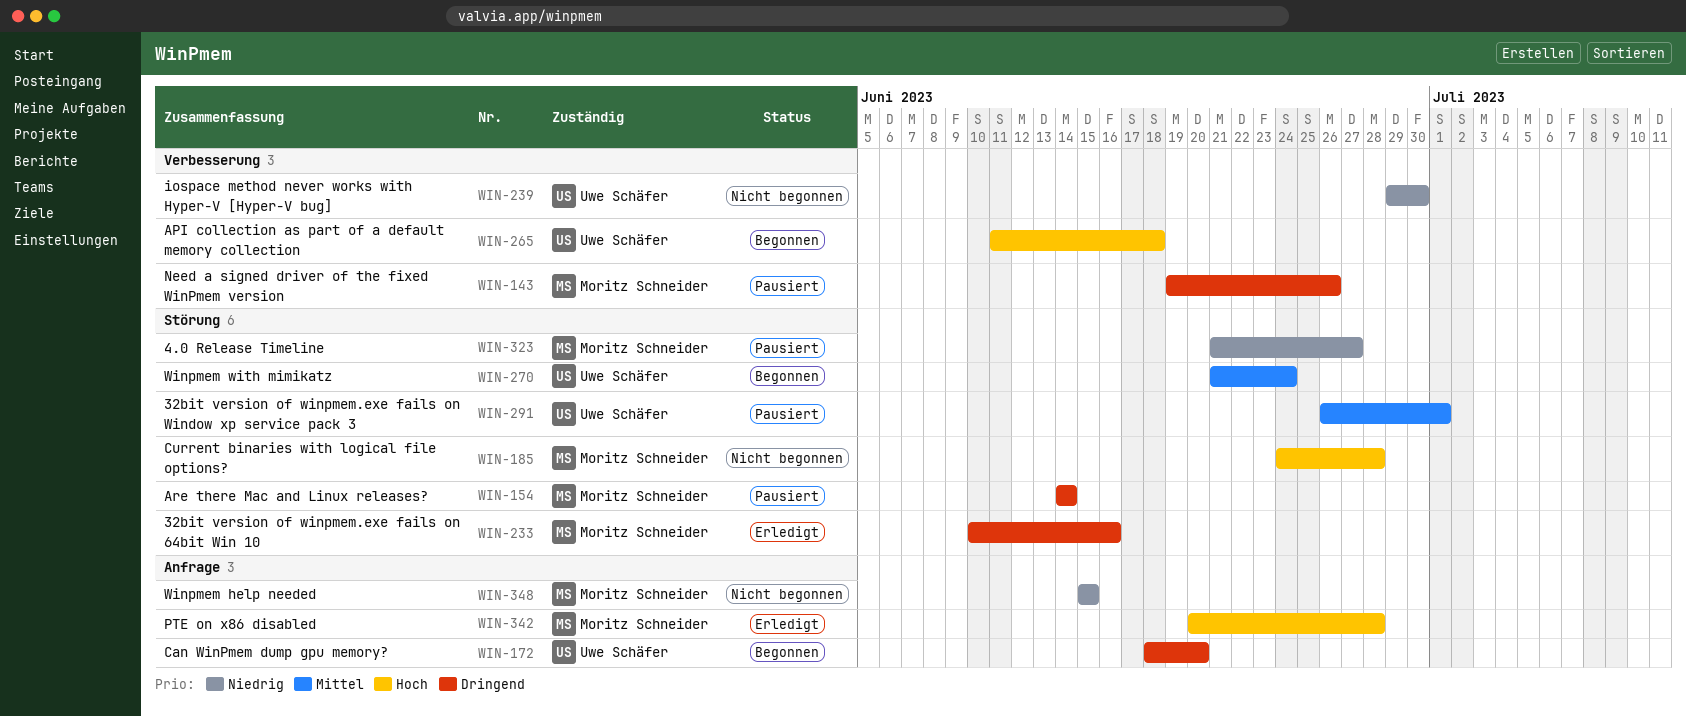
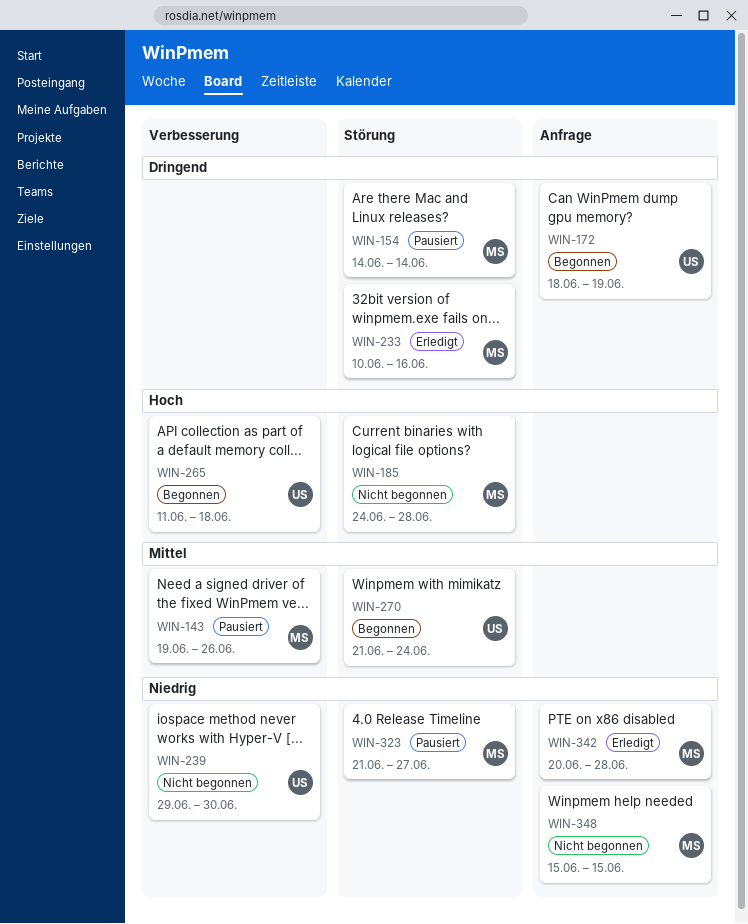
WIN-143, priority: Dringend -> Mittel
WIN-172, due: Jun 20 -> Jun 19
WIN-291: present -> none
WIN-342, priority: Hoch -> Niedrig

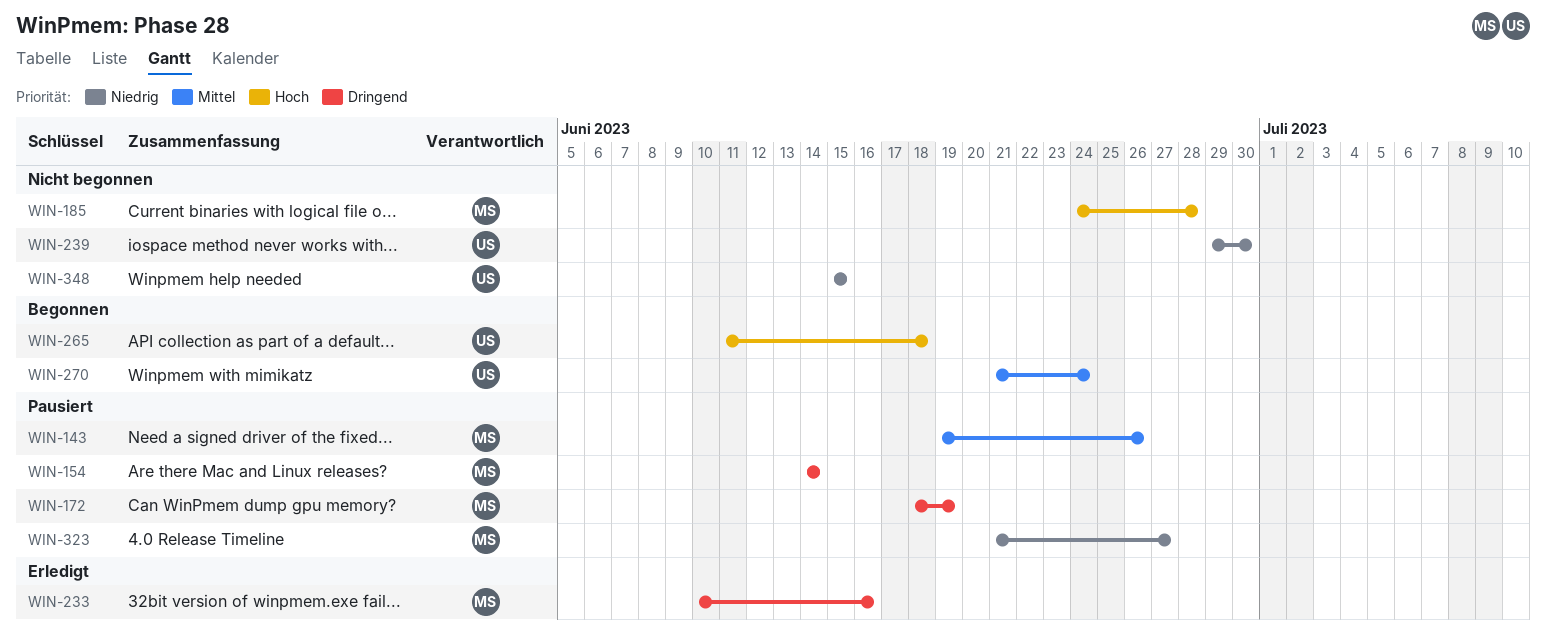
WIN-172, status: Begonnen -> Pausiert
WIN-172, owner: US -> MS
WIN-342: present -> none
WIN-348, owner: MS -> US

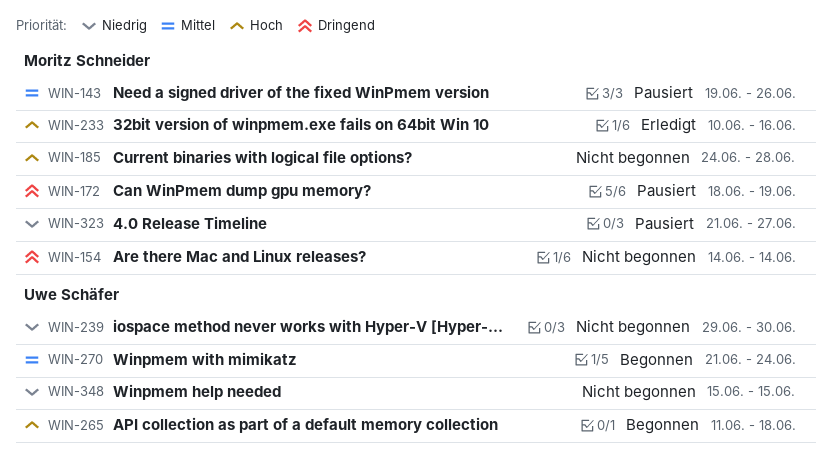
WIN-154, status: Pausiert -> Nicht begonnen
WIN-233, priority: Dringend -> Hoch

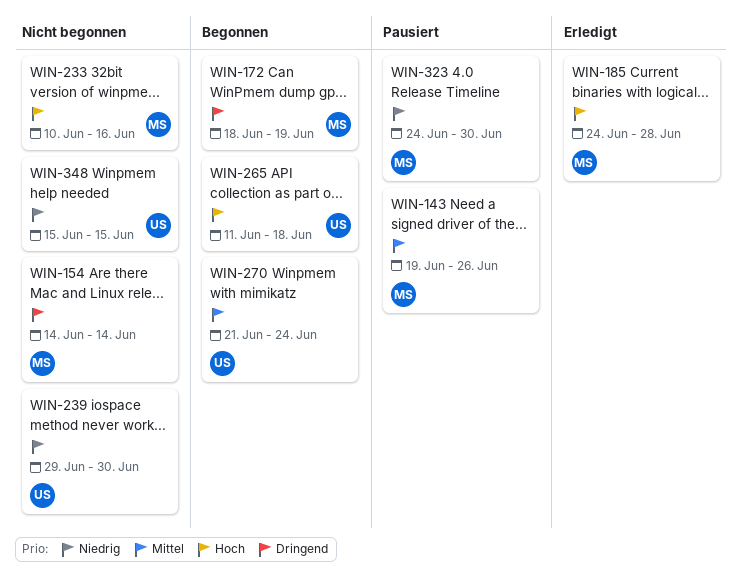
WIN-172, status: Pausiert -> Begonnen
WIN-185, status: Nicht begonnen -> Erledigt
WIN-233, status: Erledigt -> Nicht begonnen
WIN-323, start: Jun 21 -> Jun 24
WIN-323, due: Jun 27 -> Jun 30

